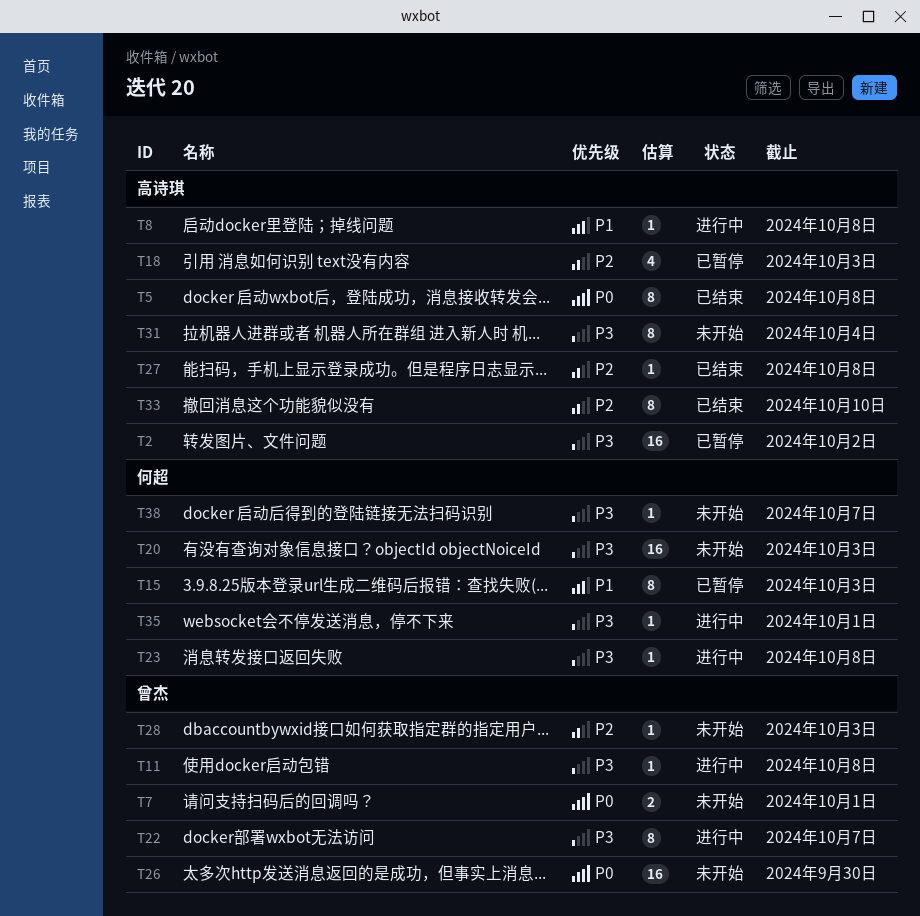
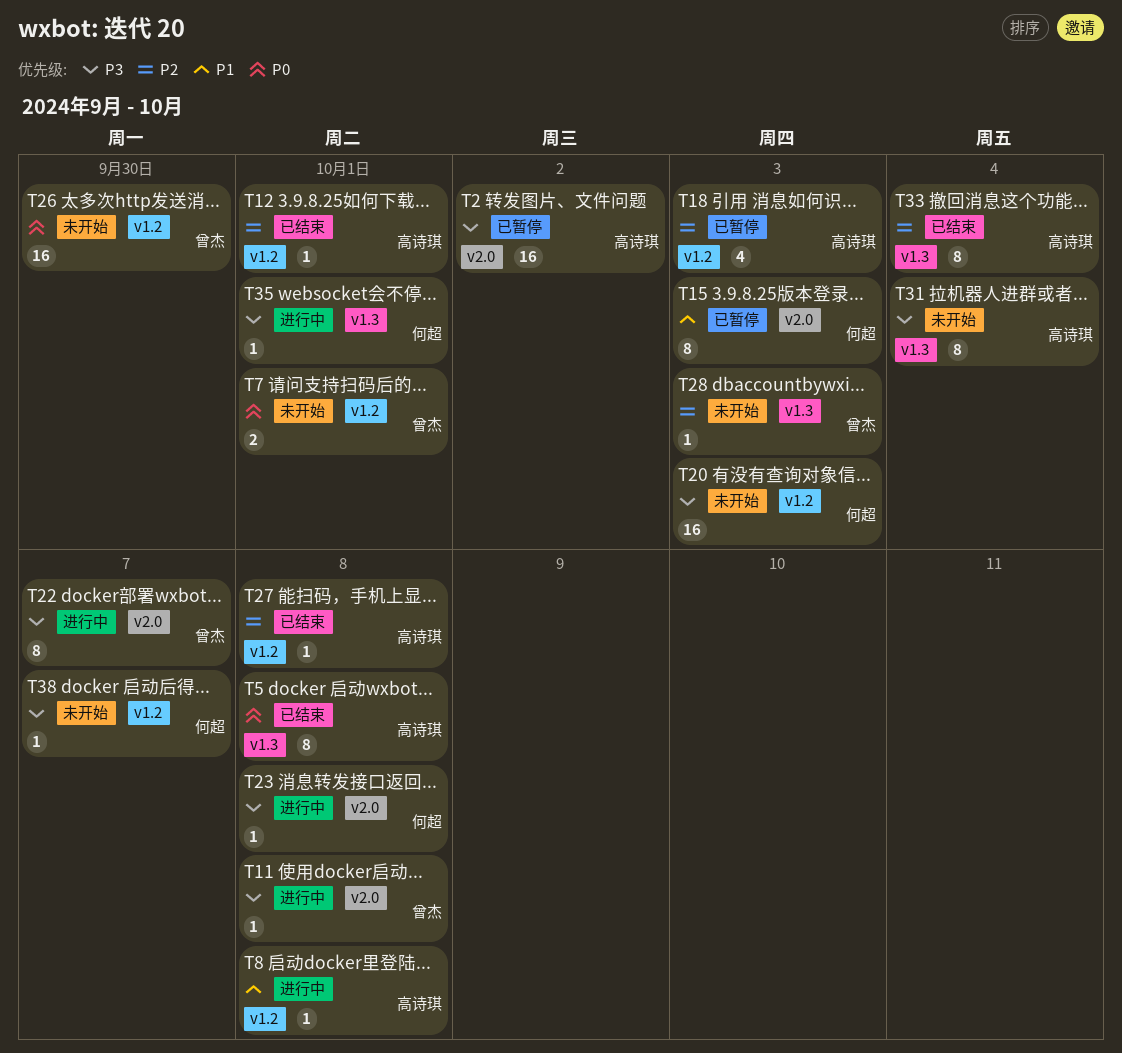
T12: none -> present
T33, due: Oct 10 -> Oct 4

